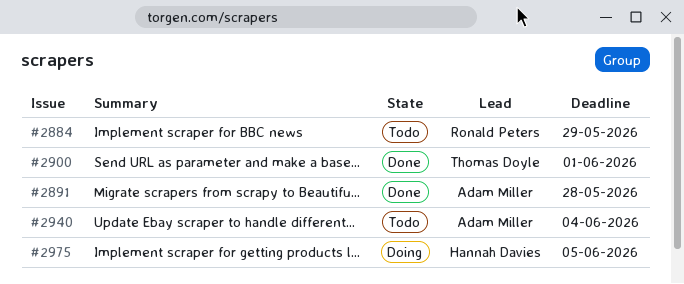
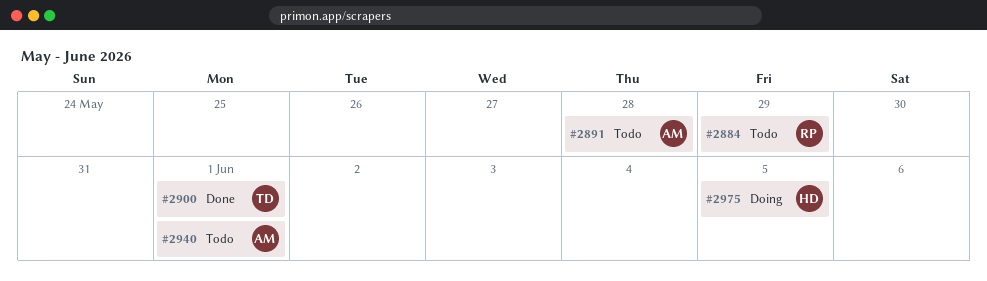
#2891, status: Done -> Todo
#2940, due: Jun 4 -> Jun 1

